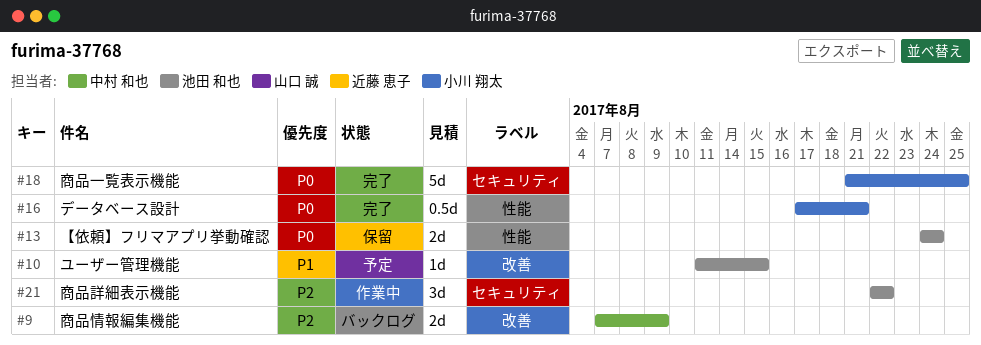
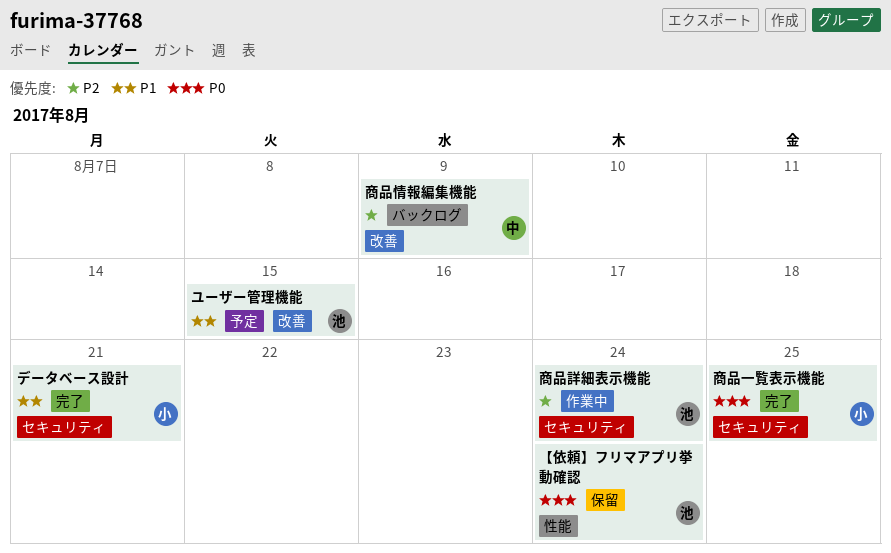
データベース設計, priority: P0 -> P1
データベース設計, label: 性能 -> セキュリティ
商品詳細表示機能, due: Aug 22 -> Aug 24

